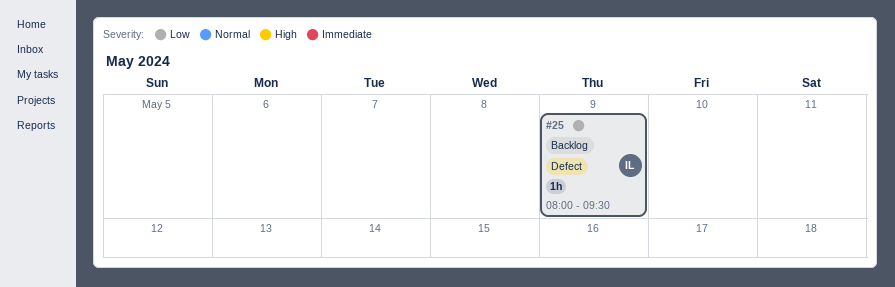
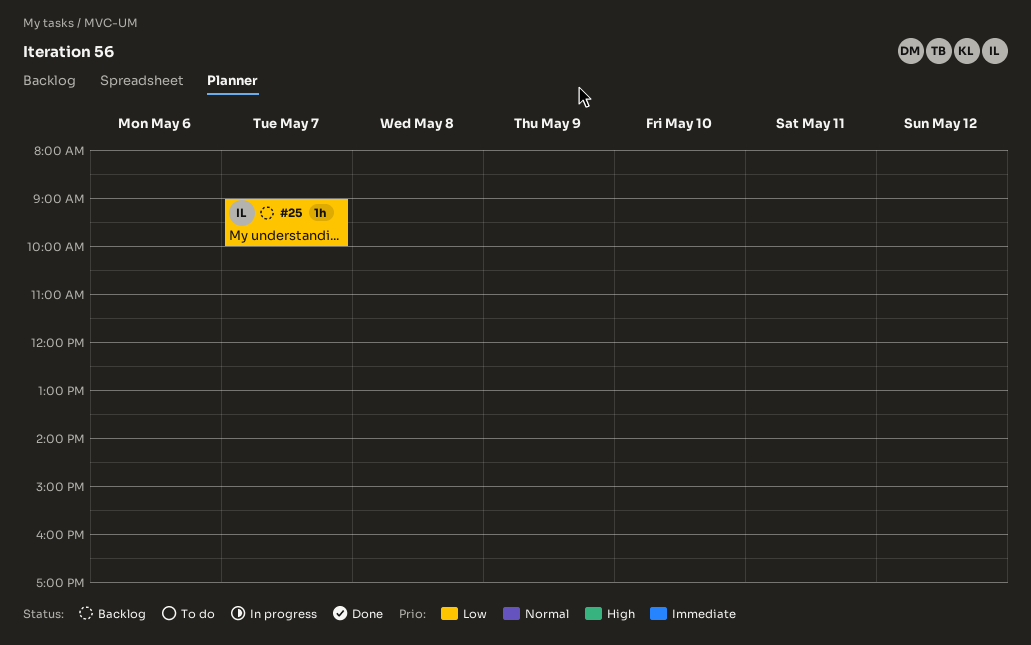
#25, day: May 9 -> May 7
#25, begins: 08:00 -> 09:00
#25, ends: 09:30 -> 10:00

